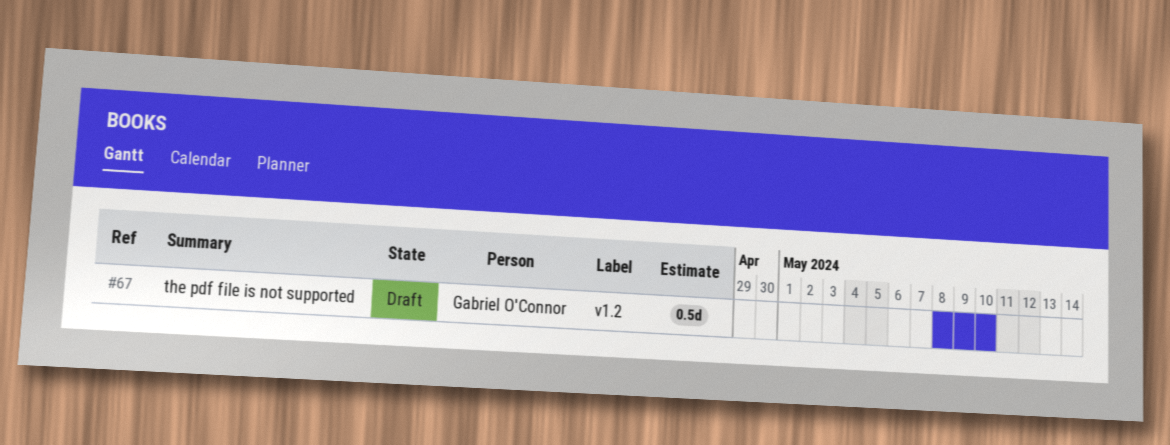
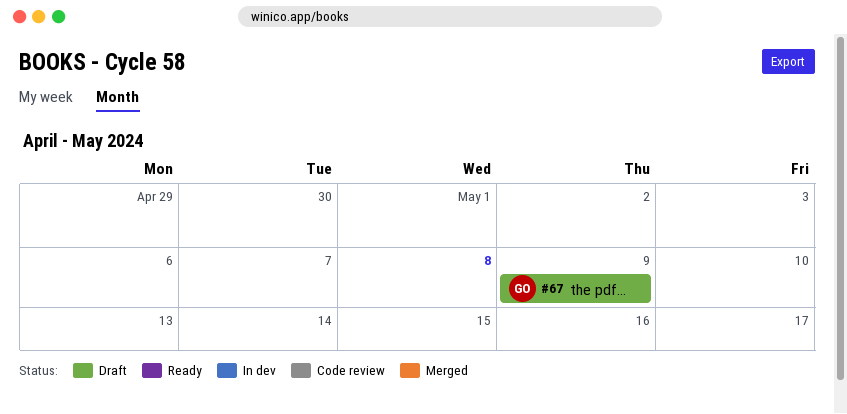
#67, start: May 8 -> May 9
#67, due: May 10 -> May 9

